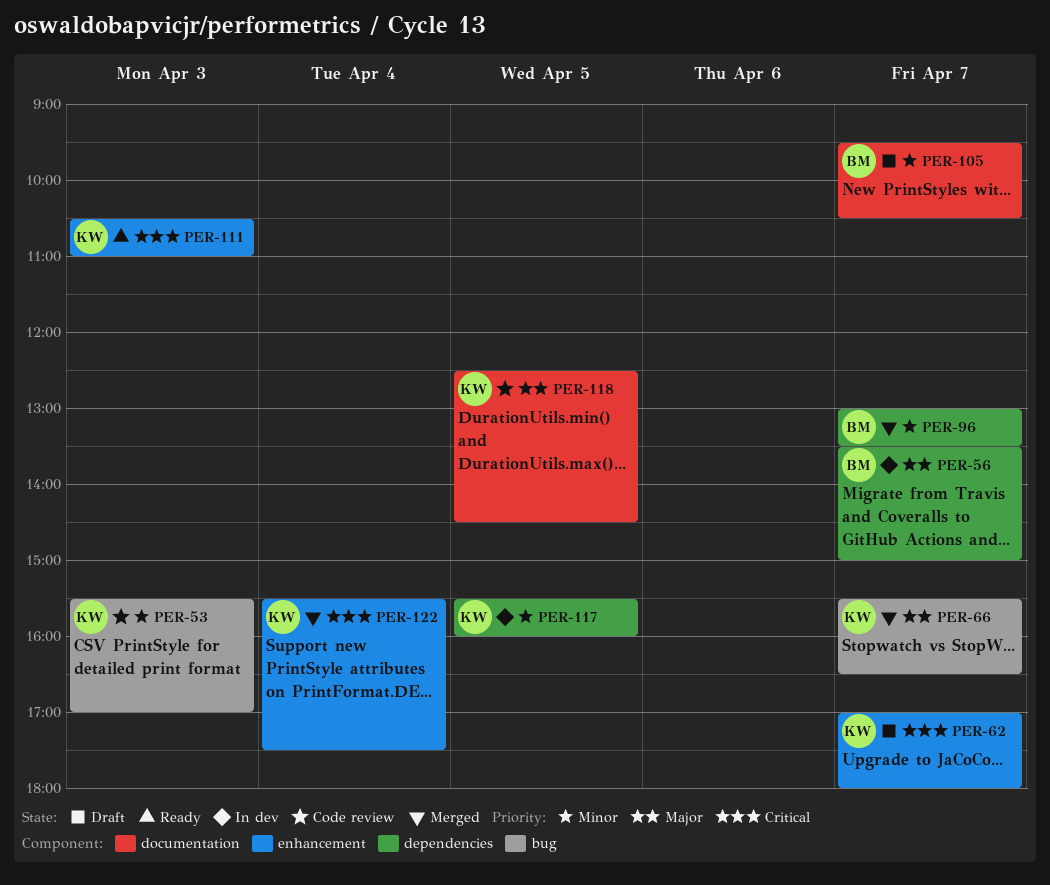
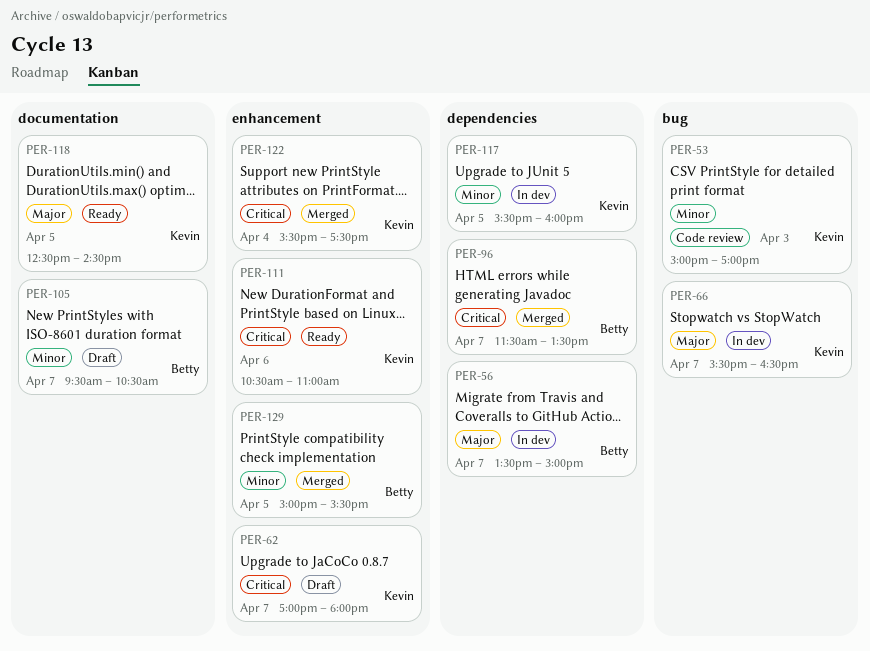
PER-53, begins: 15:30 -> 15:00
PER-66, status: Merged -> In dev
PER-96, priority: Minor -> Critical
PER-96, begins: 13:00 -> 11:30
PER-111, day: Apr 3 -> Apr 6
PER-118, status: Code review -> Ready
PER-129: none -> present

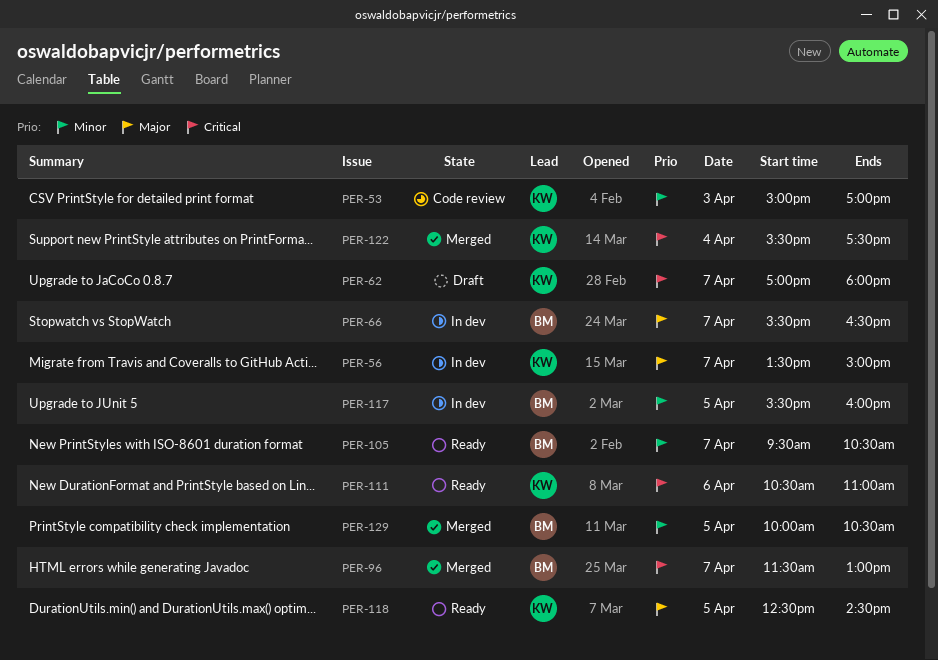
PER-56, owner: Betty -> Kevin
PER-66, owner: Kevin -> Betty
PER-96, ends: 13:30 -> 13:00
PER-105, status: Draft -> Ready
PER-117, owner: Kevin -> Betty
PER-129, begins: 15:00 -> 10:00
PER-129, ends: 15:30 -> 10:30

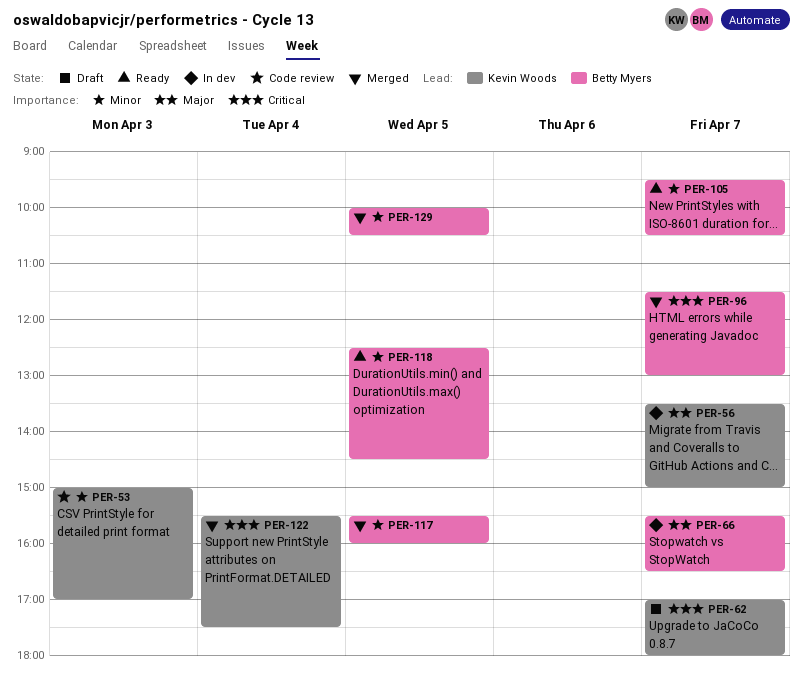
PER-111: present -> none
PER-117, status: In dev -> Merged
PER-118, owner: Kevin Woods -> Betty Myers
PER-118, priority: Major -> Minor

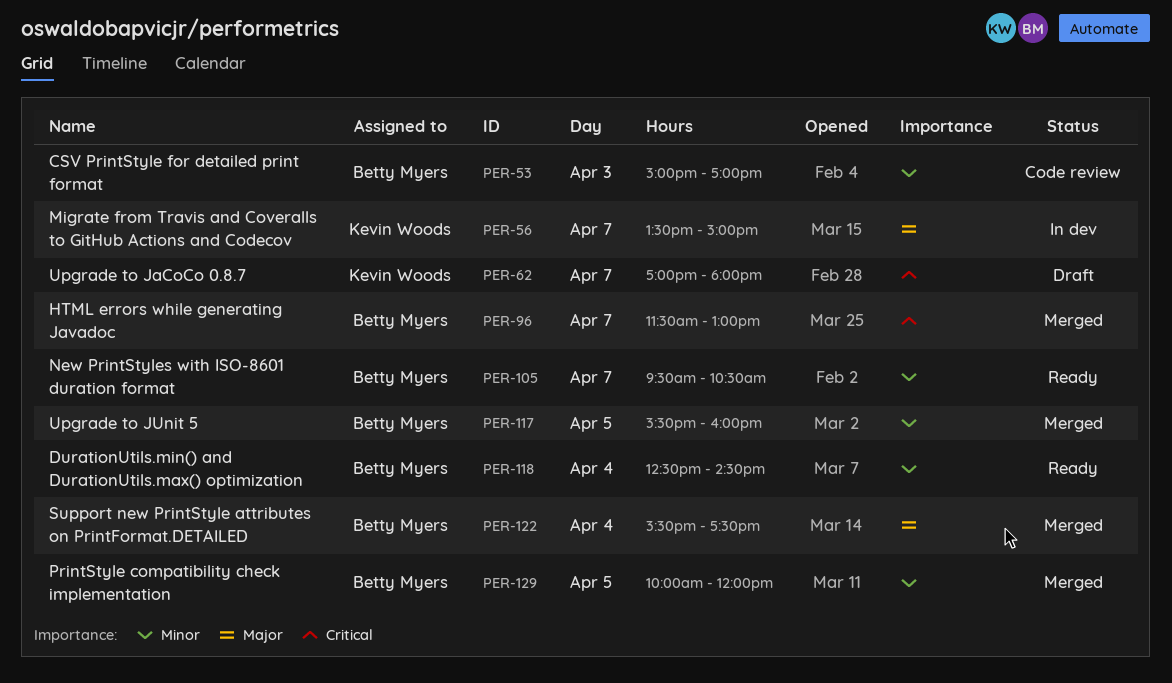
PER-53, owner: Kevin Woods -> Betty Myers
PER-66: present -> none
PER-118, day: Apr 5 -> Apr 4
PER-122, owner: Kevin Woods -> Betty Myers
PER-122, priority: Critical -> Major
PER-129, ends: 10:30 -> 12:00

